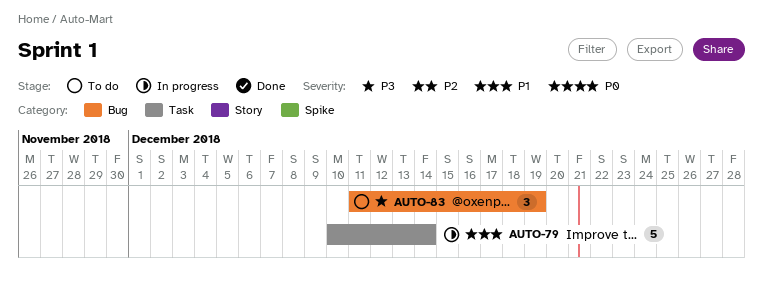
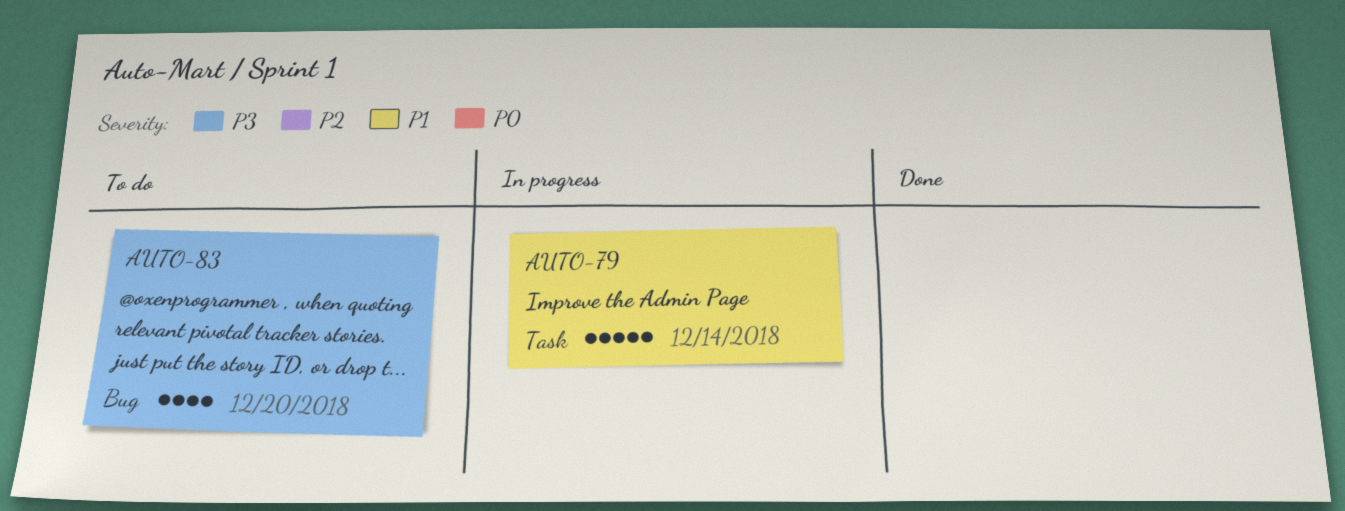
AUTO-83, estimate: 3 -> 4
AUTO-83, due: Dec 19 -> Dec 20

